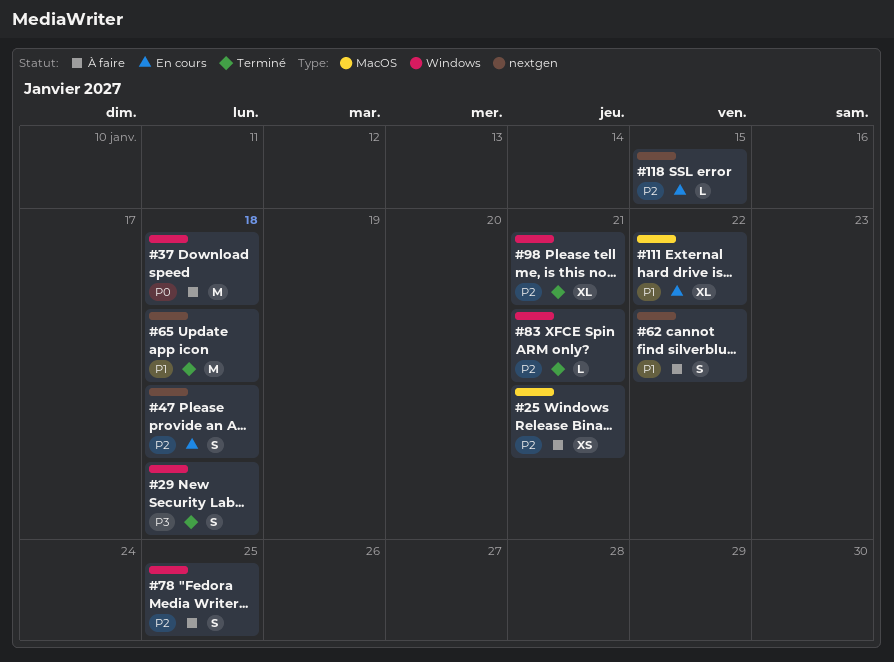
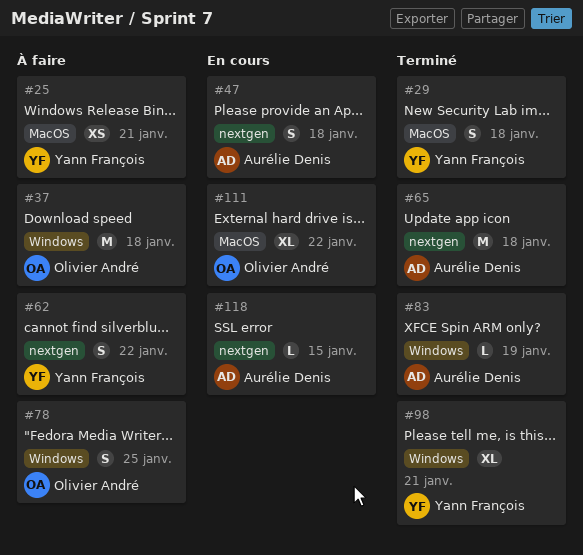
#29, label: Windows -> MacOS
#83, due: Jan 21 -> Jan 19

